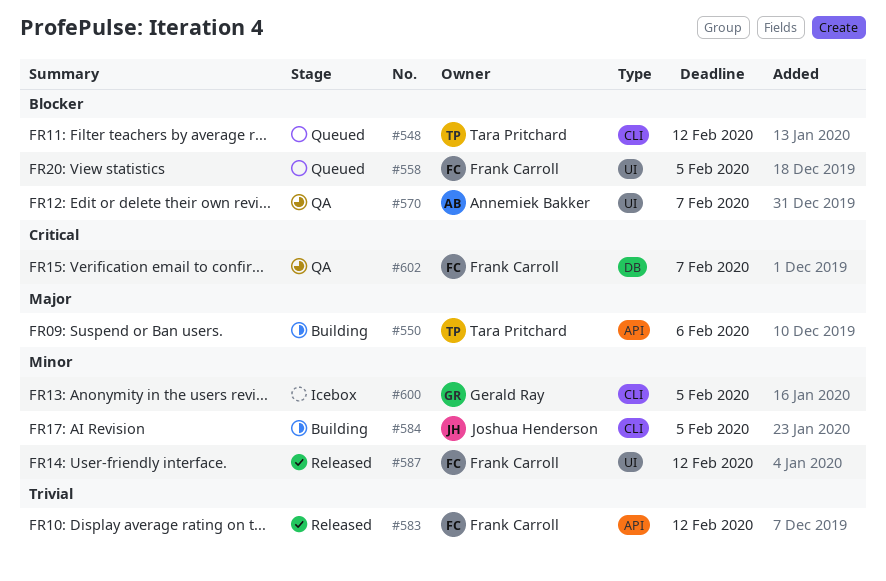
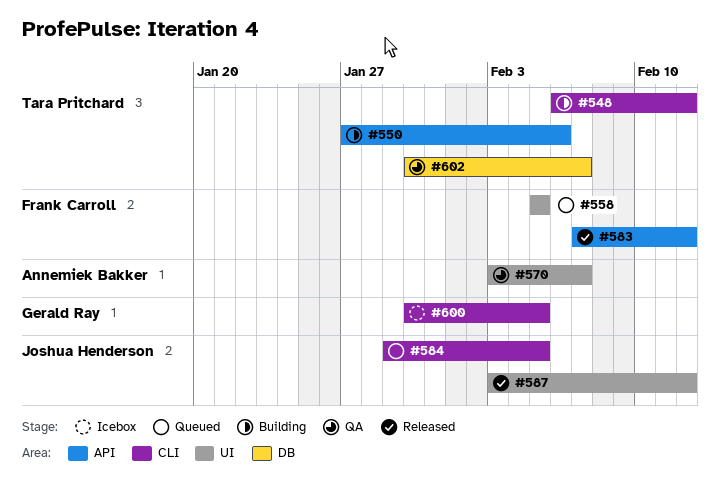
#548, status: Queued -> Building
#584, status: Building -> Queued
#587, owner: Frank Carroll -> Joshua Henderson
#602, owner: Frank Carroll -> Tara Pritchard

